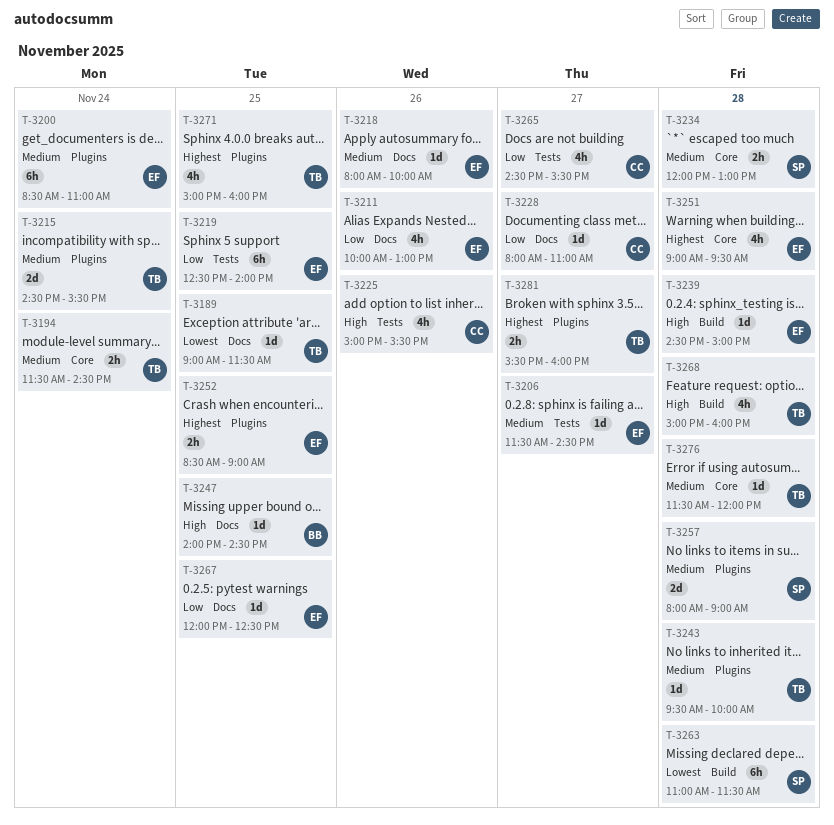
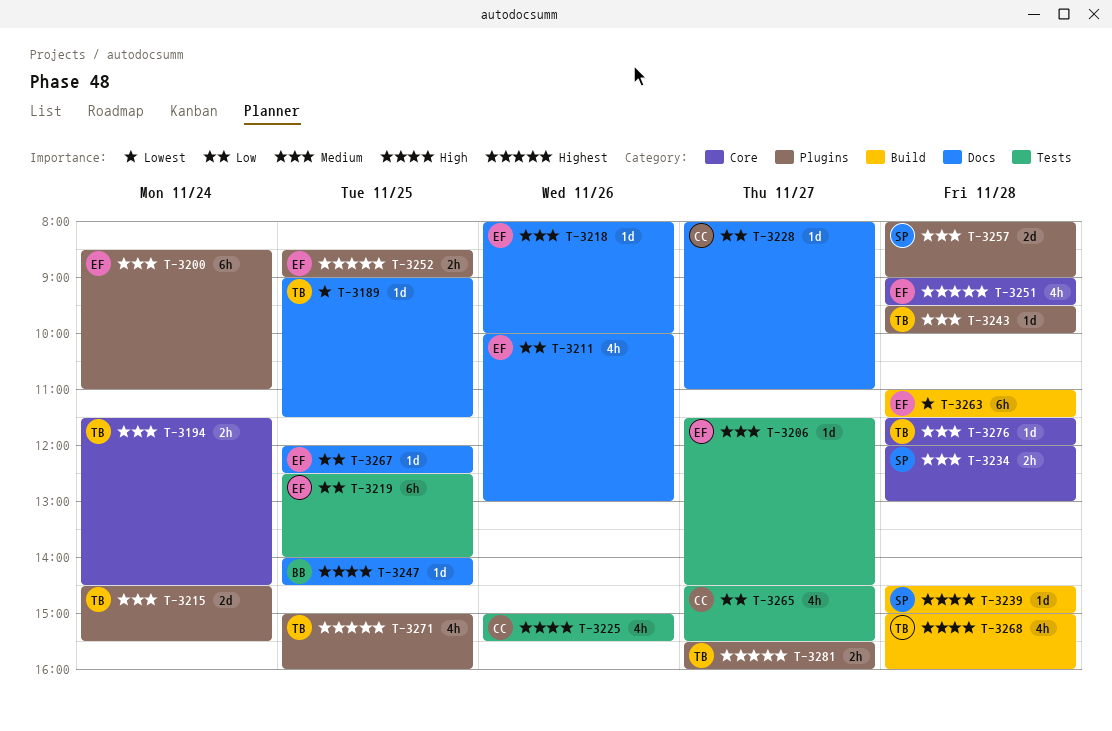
T-3239, owner: EF -> SP
T-3263, owner: SP -> EF

